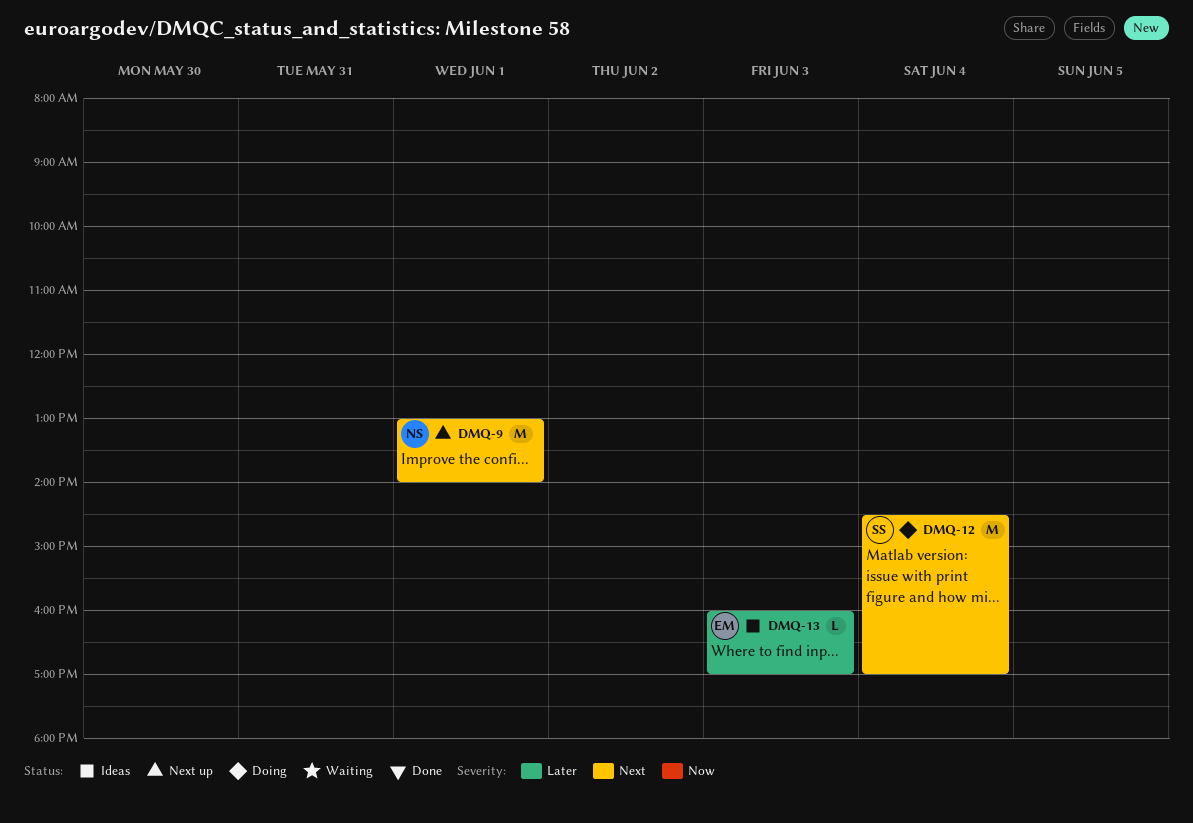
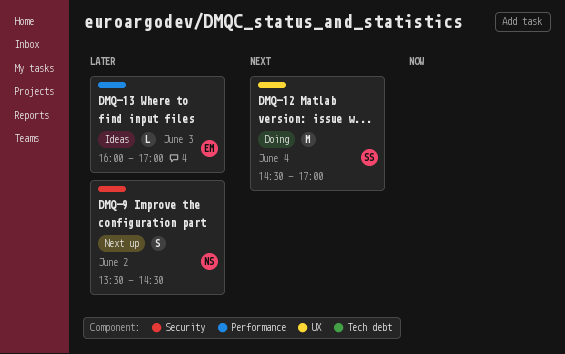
DMQ-9, priority: Next -> Later
DMQ-9, estimate: M -> S
DMQ-9, day: Jun 1 -> Jun 2
DMQ-9, begins: 13:00 -> 13:30
DMQ-9, ends: 14:00 -> 14:30

